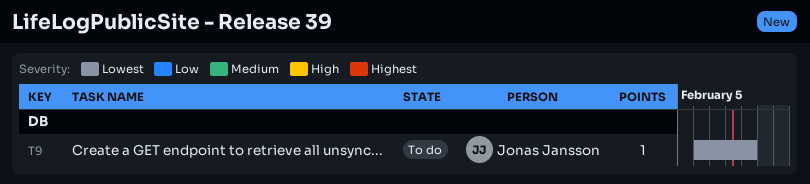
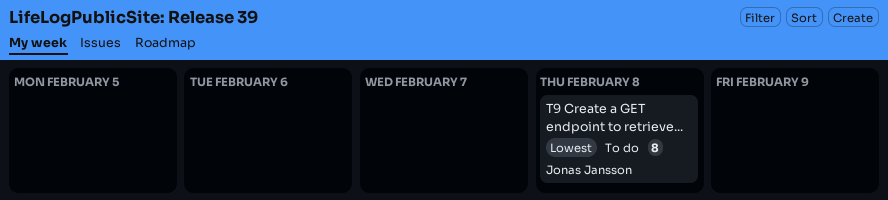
T9, estimate: 1 -> 8
T9, due: Feb 9 -> Feb 8

